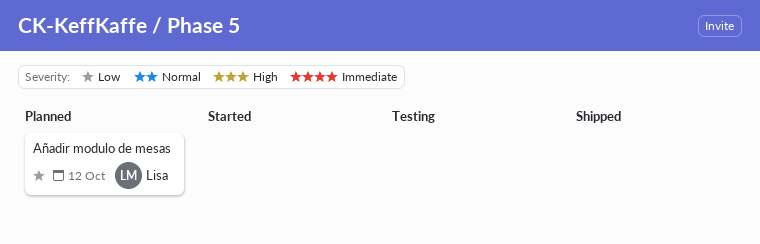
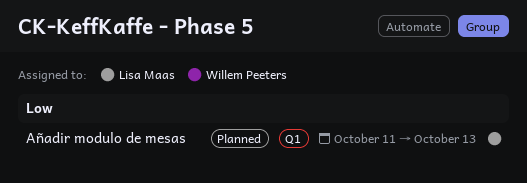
Añadir modulo de mesas, due: Oct 12 -> Oct 13

